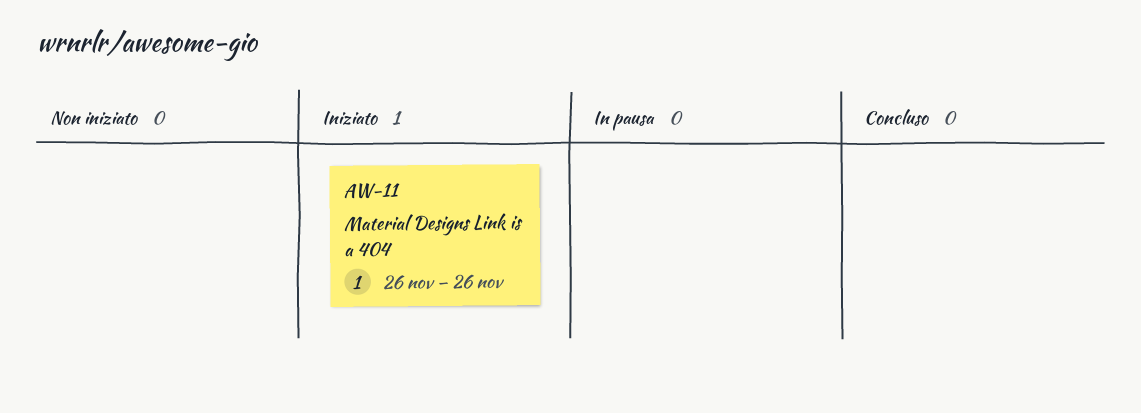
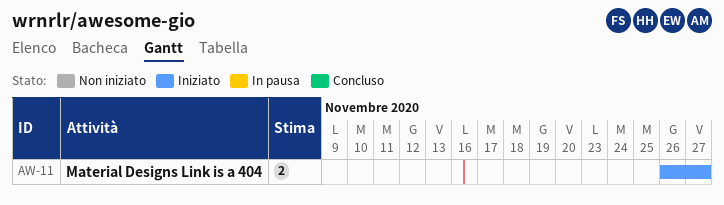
AW-11, estimate: 1 -> 2
AW-11, due: Nov 26 -> Nov 27

